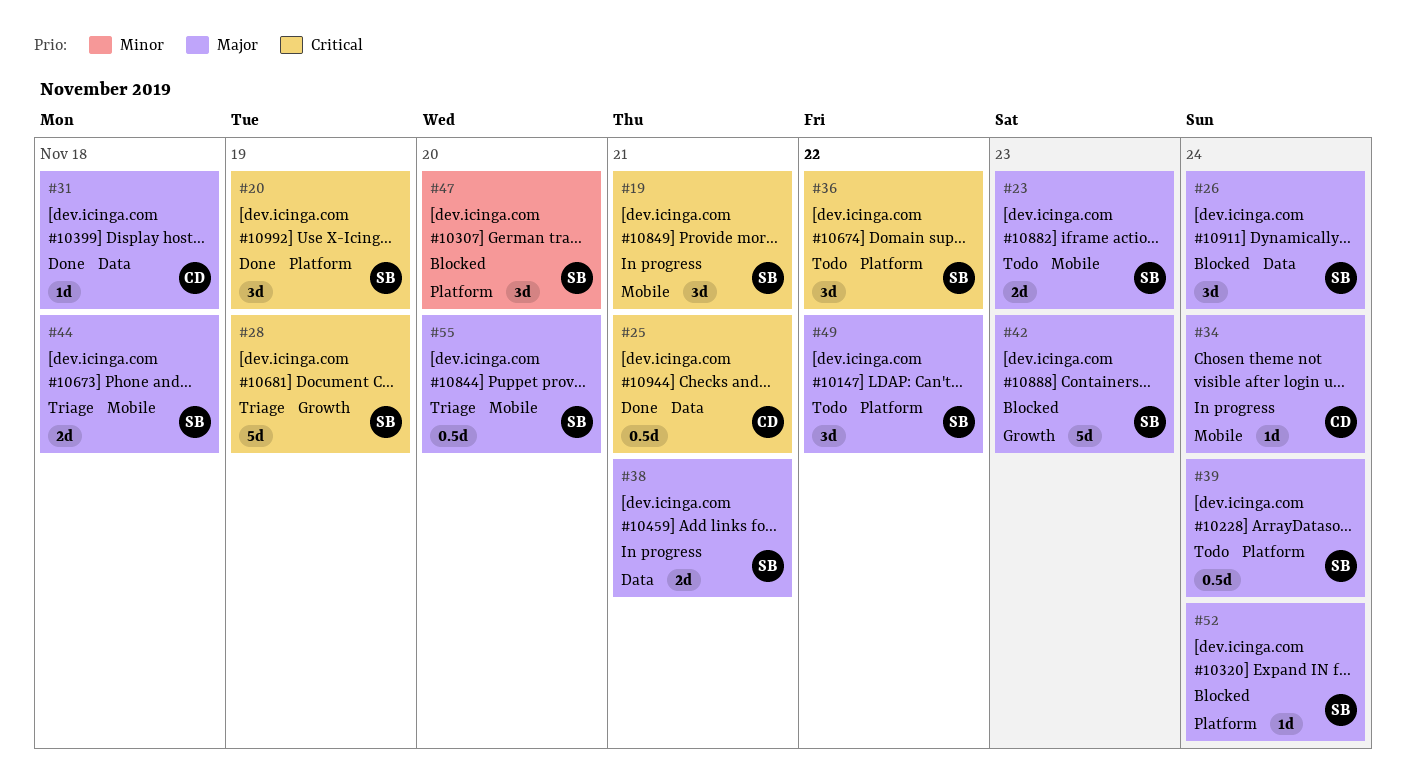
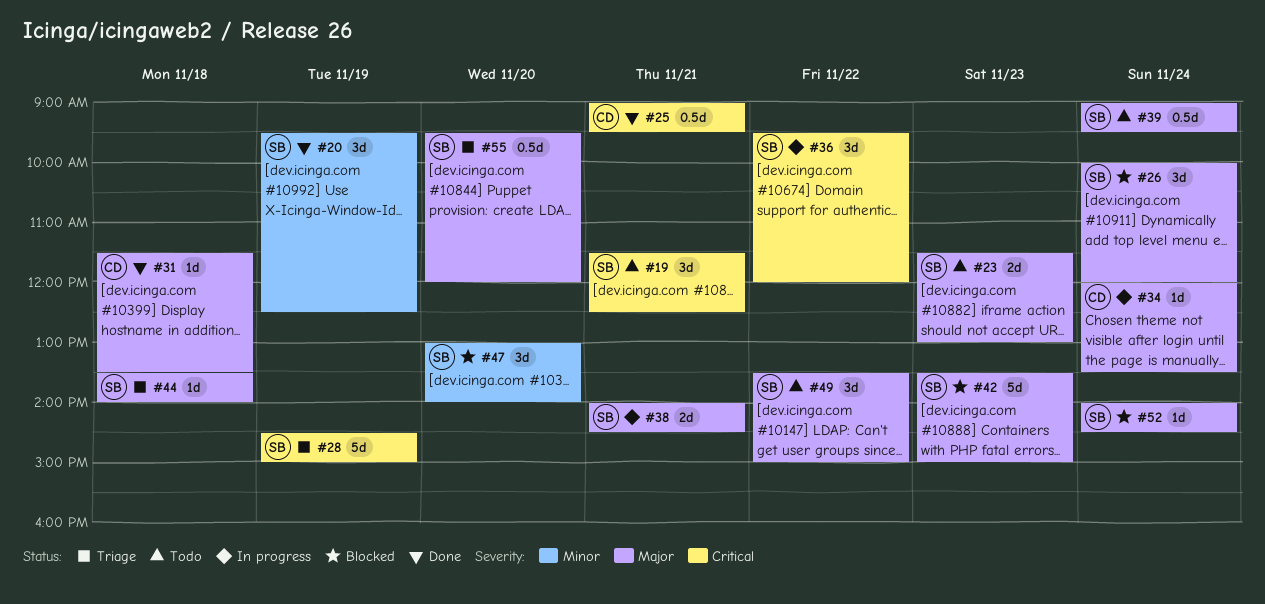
#19, status: In progress -> Todo
#20, priority: Critical -> Minor
#36, status: Todo -> In progress
#44, estimate: 2d -> 1d

